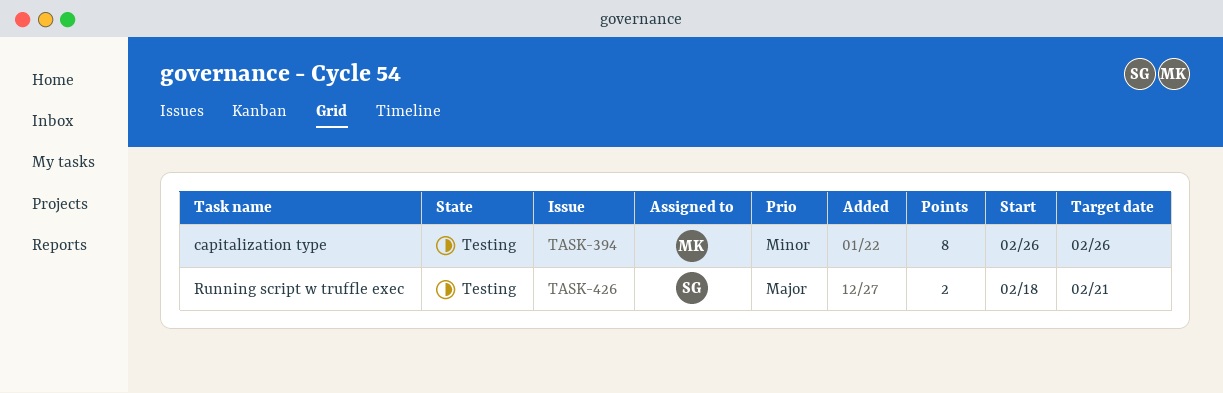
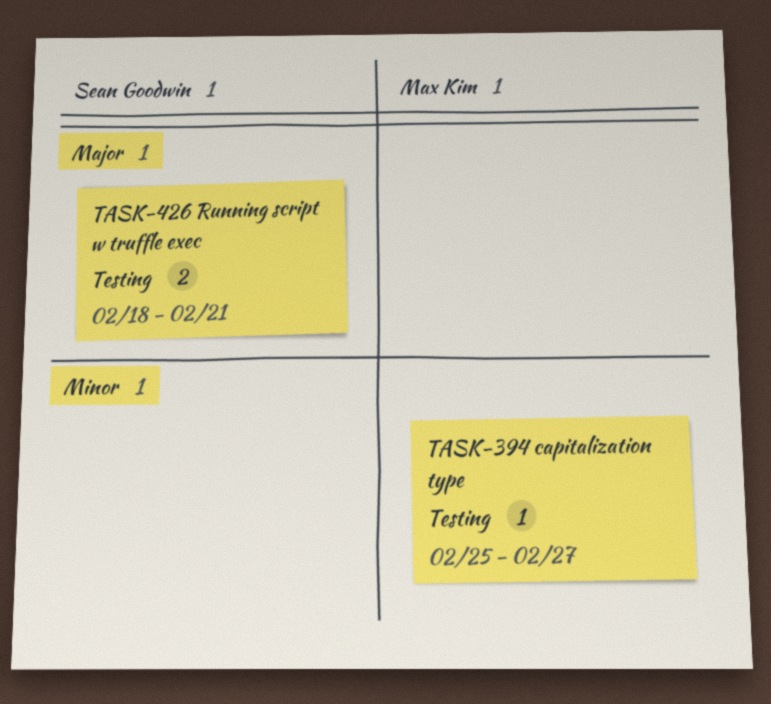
TASK-394, estimate: 8 -> 1
TASK-394, start: Feb 26 -> Feb 25
TASK-394, due: Feb 26 -> Feb 27

